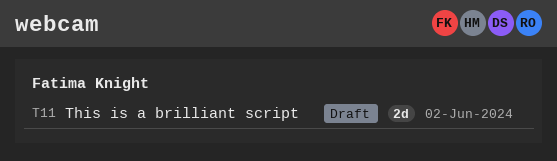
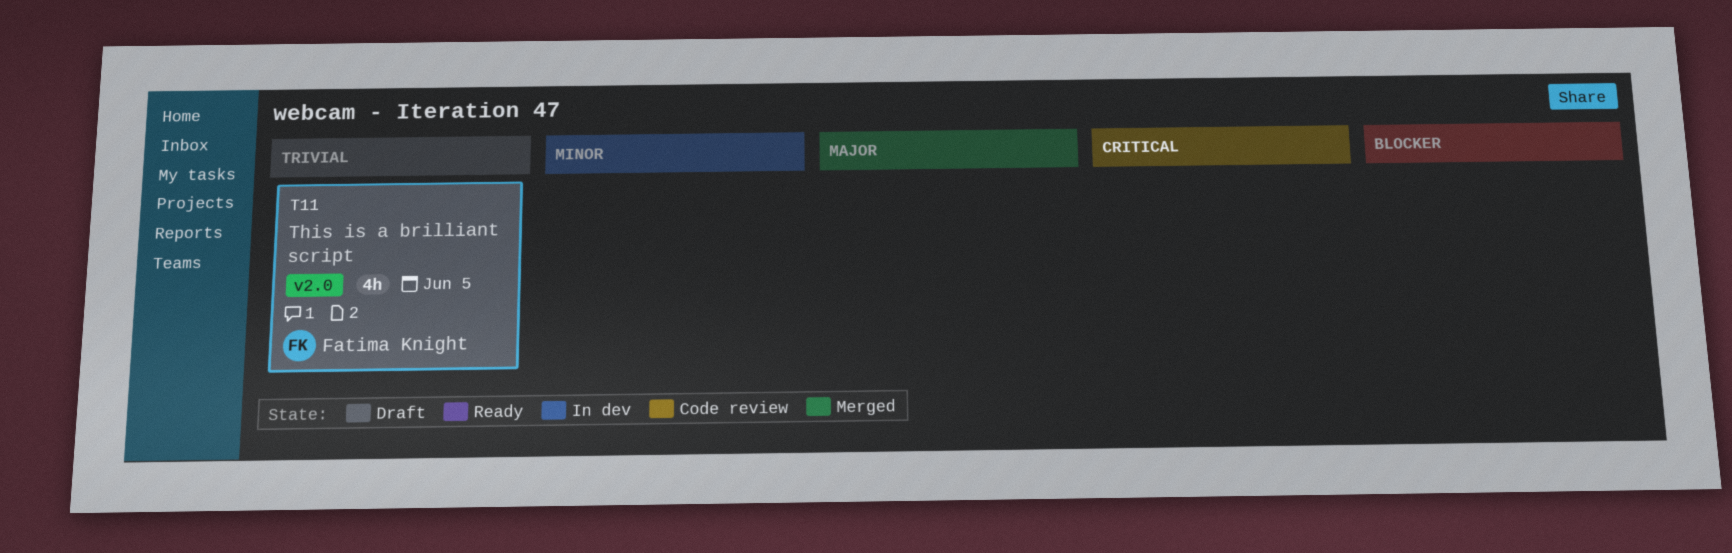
T11, estimate: 2d -> 4h
T11, due: Jun 2 -> Jun 5

